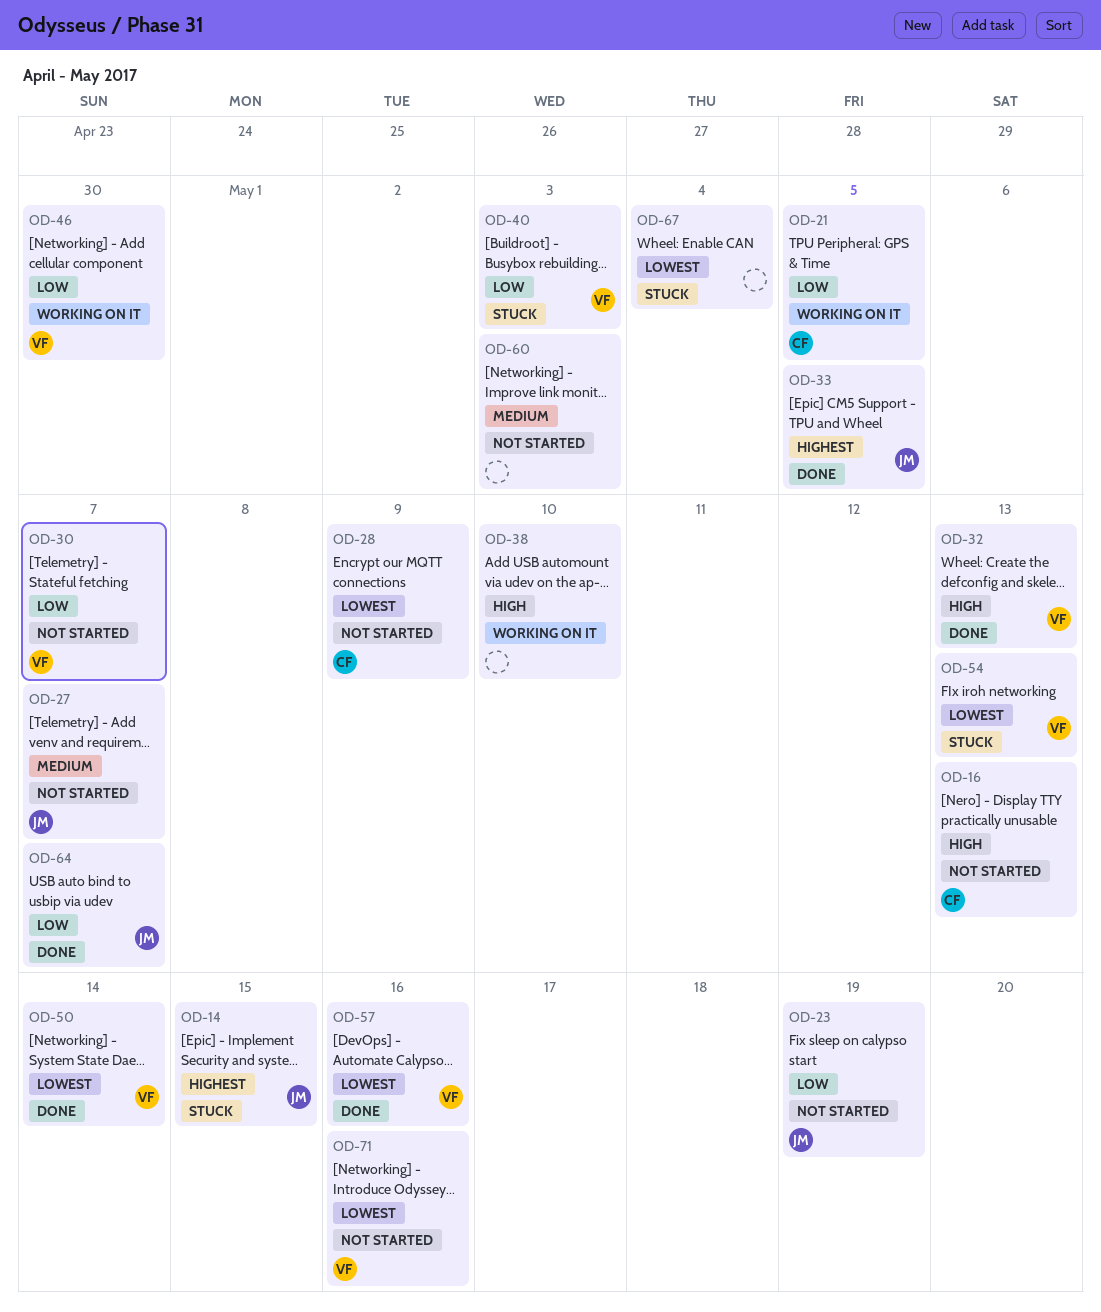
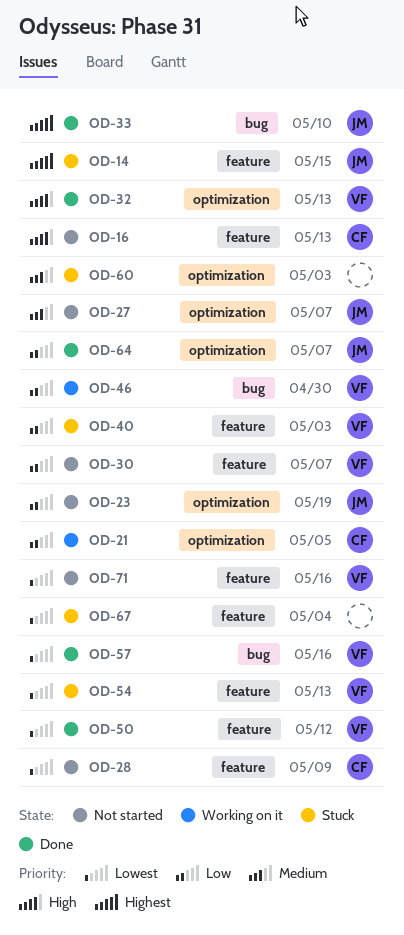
OD-33, due: May 5 -> May 10
OD-38: present -> none
OD-50, due: May 14 -> May 12
OD-60, status: Not started -> Stuck

